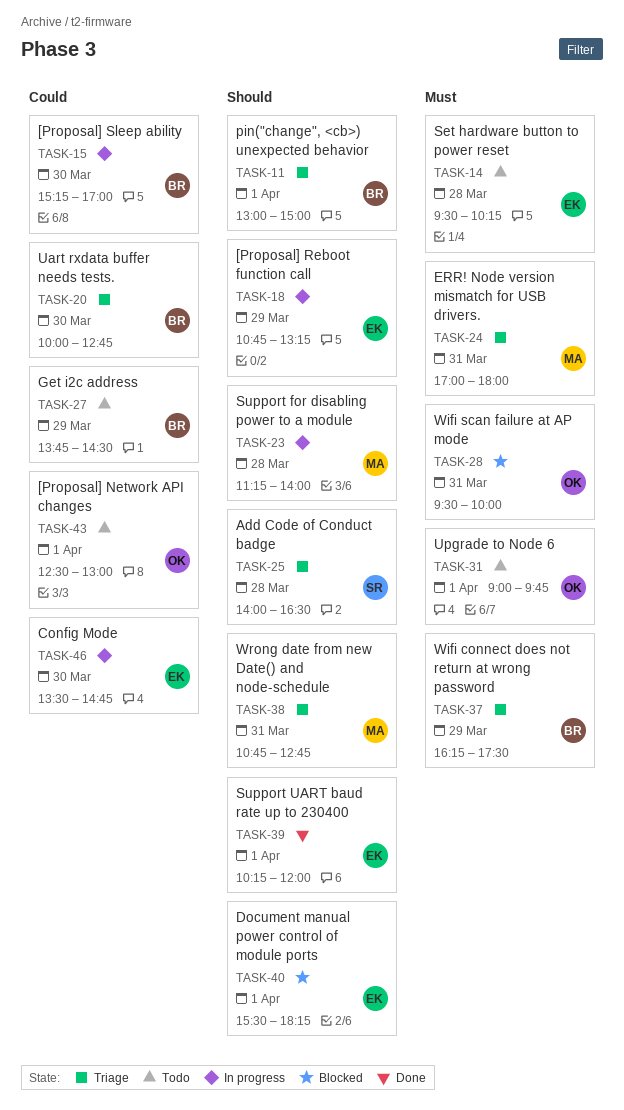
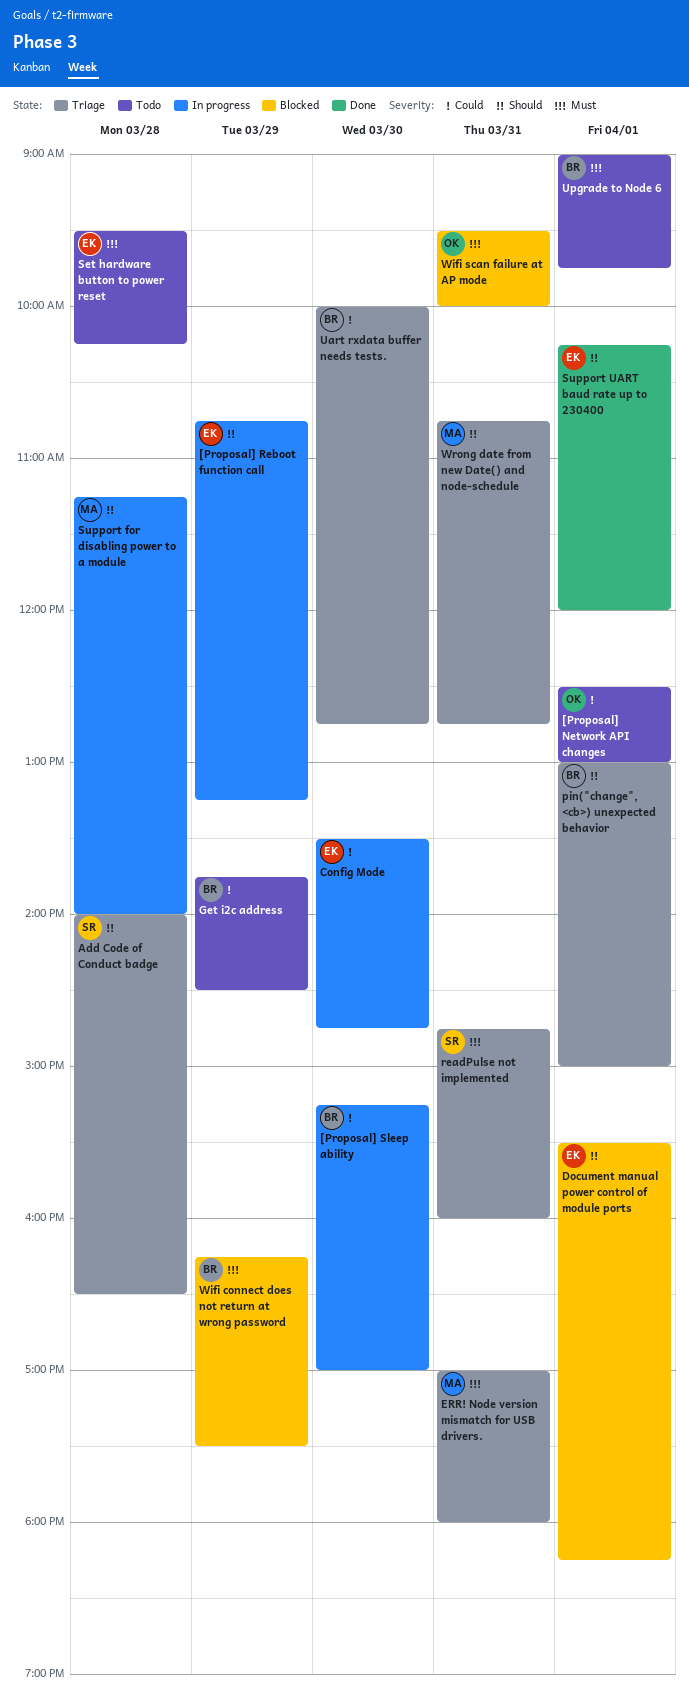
readPulse not implemented: none -> present
Upgrade to Node 6, owner: OK -> BR
Wifi connect does not return at wrong password, status: Triage -> Blocked

